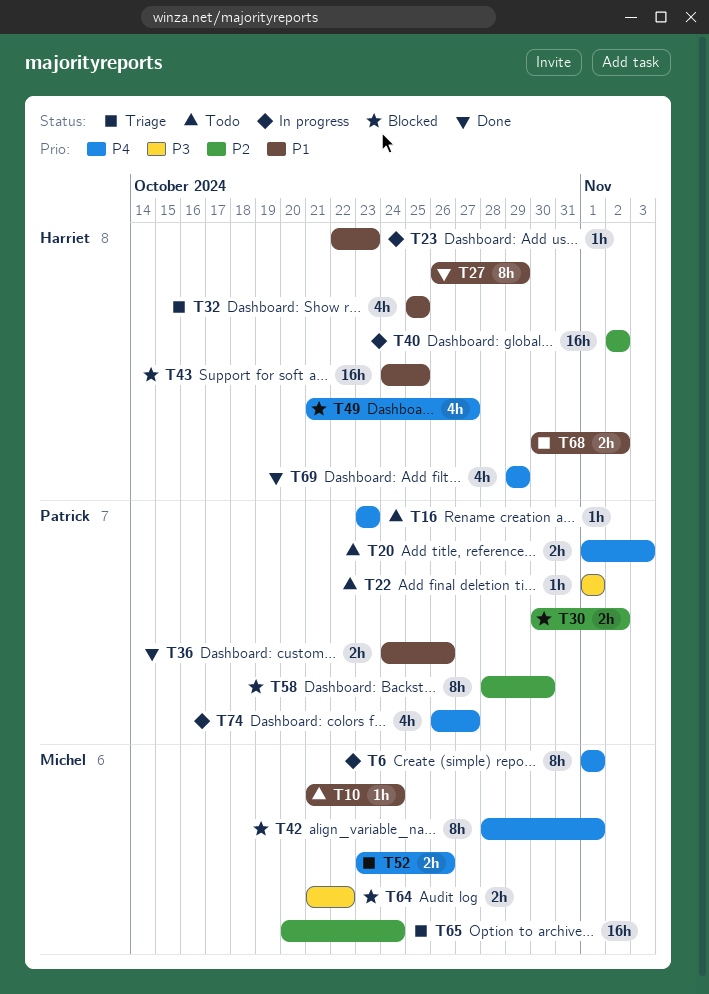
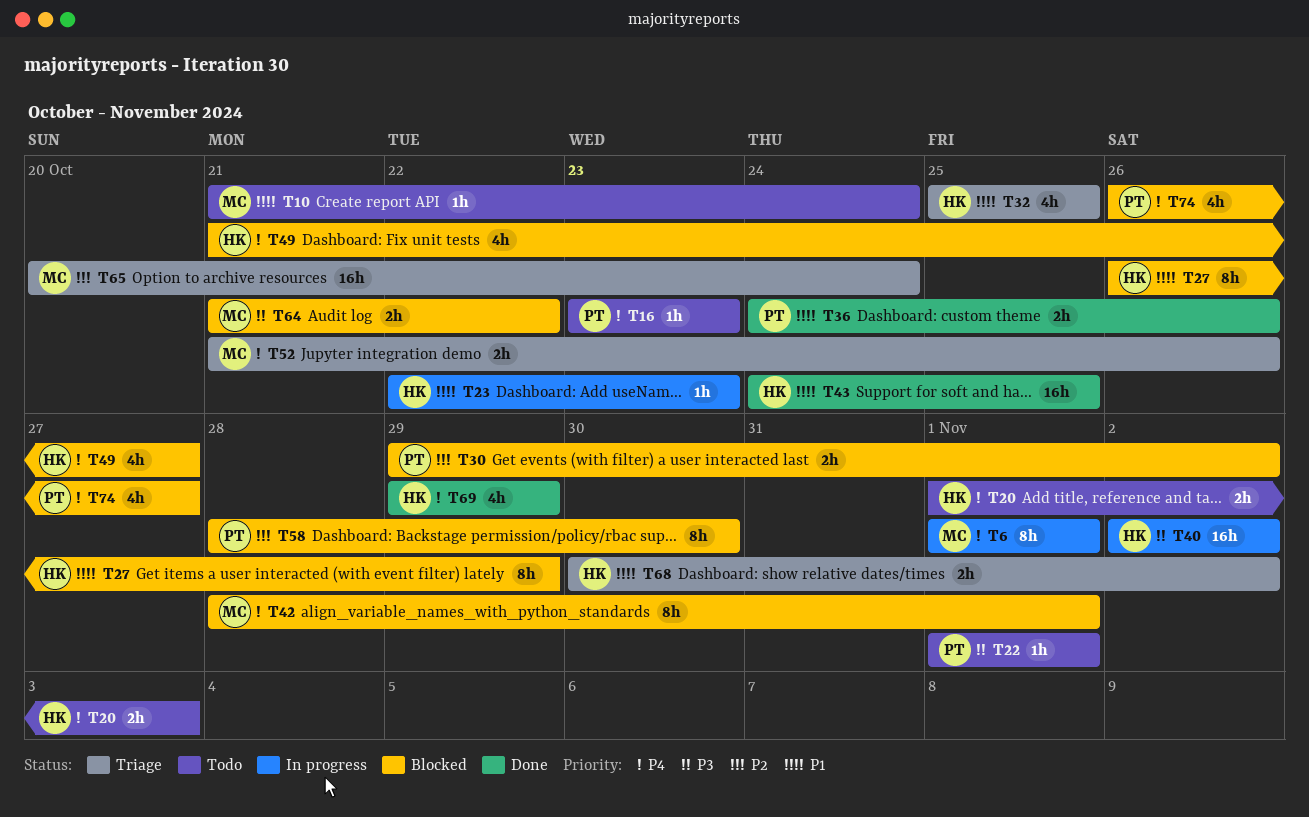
T20, owner: Patrick -> Harriet
T27, status: Done -> Blocked
T30, start: Oct 30 -> Oct 29
T40, priority: P2 -> P3
T43, status: Blocked -> Done
T52, start: Oct 23 -> Oct 21
T74, status: In progress -> Blocked

